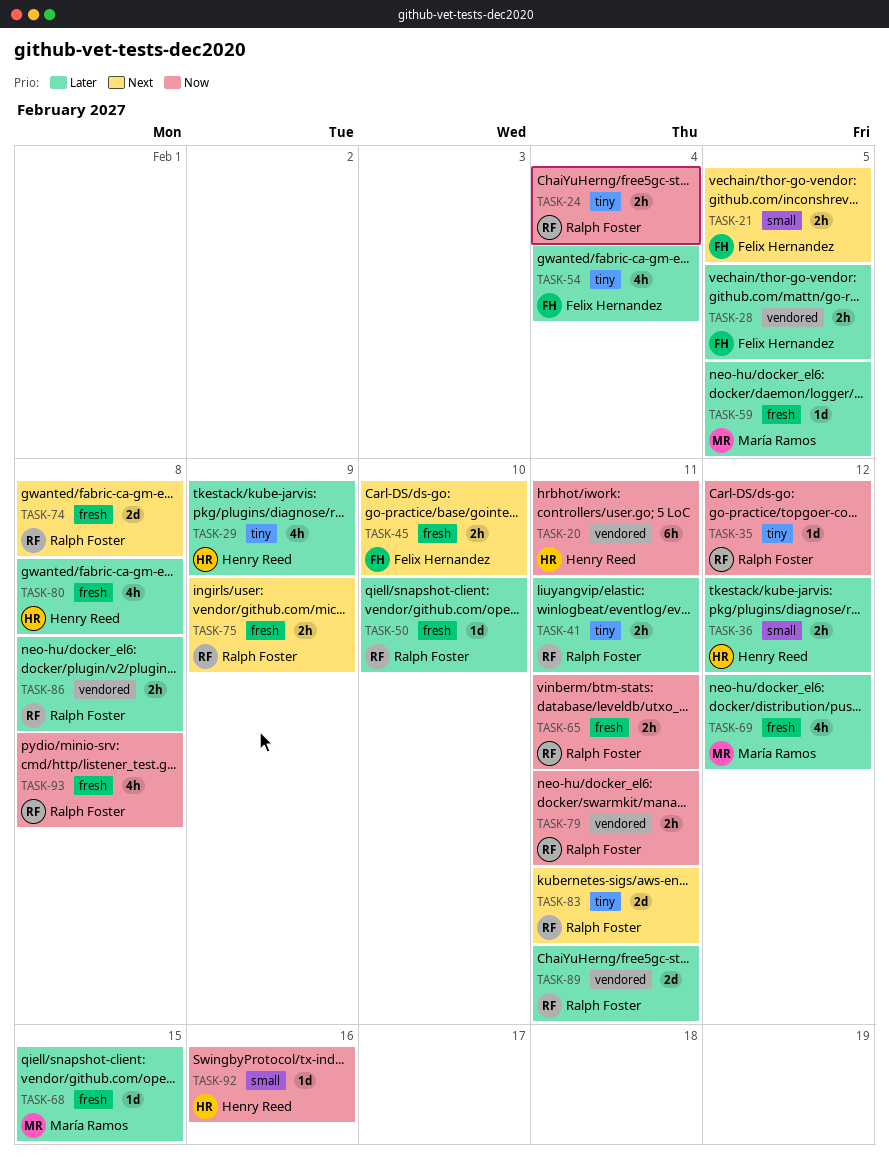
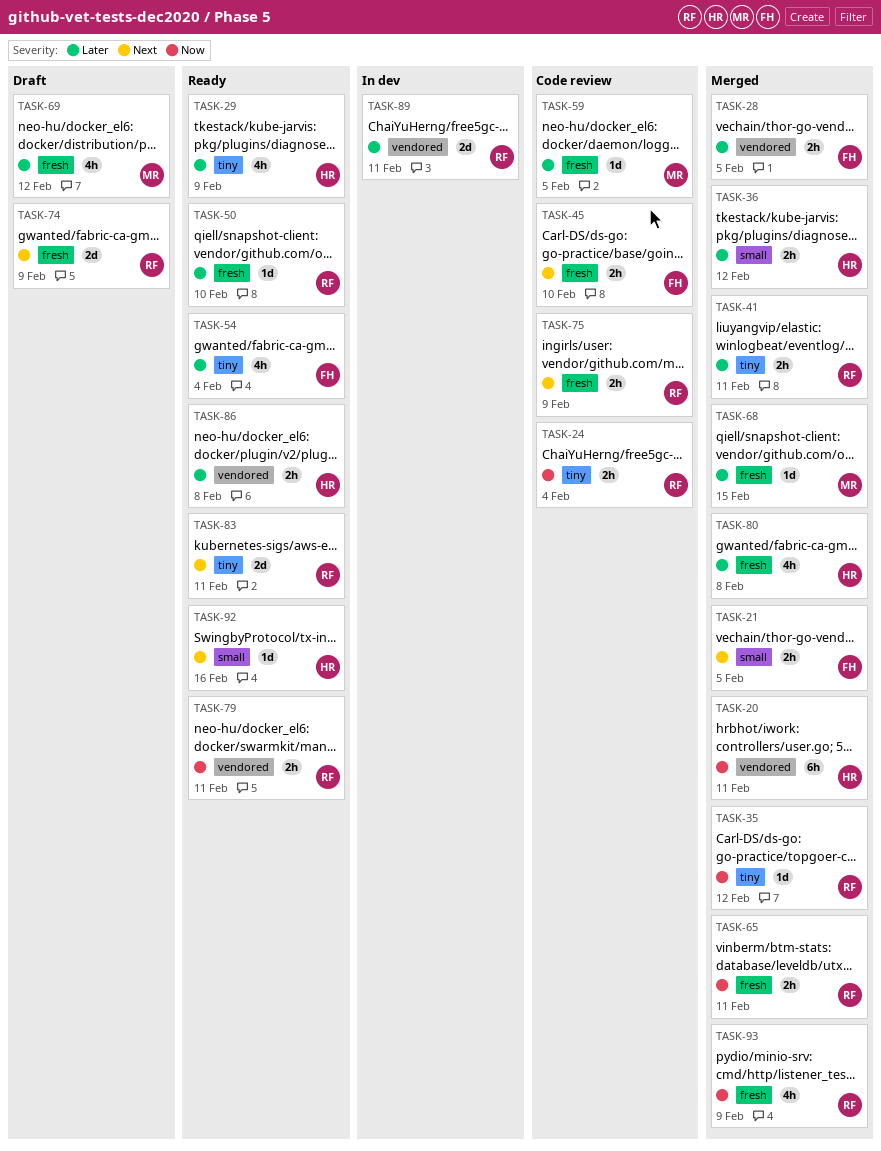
TASK-74, due: Feb 8 -> Feb 9
TASK-86, owner: Ralph Foster -> Henry Reed
TASK-92, priority: Now -> Next
TASK-93, due: Feb 8 -> Feb 9

